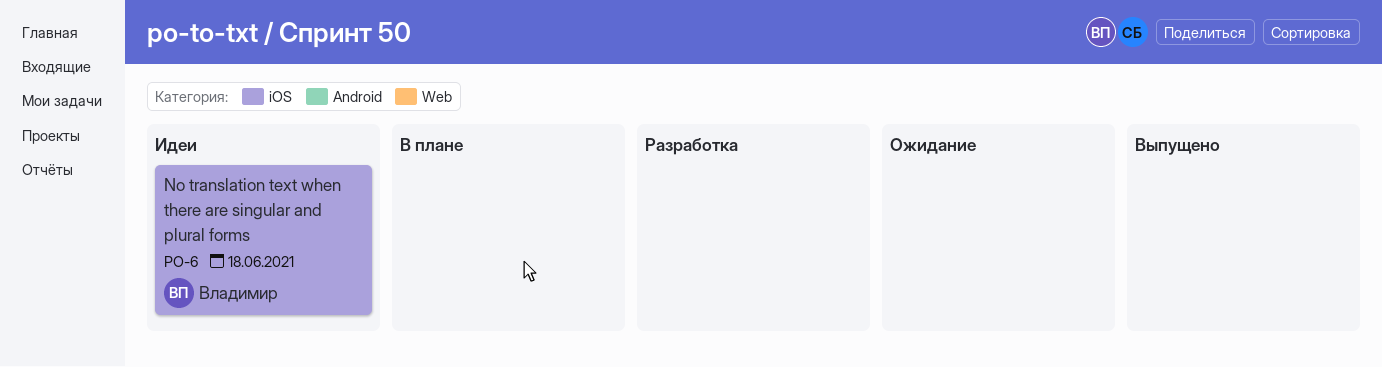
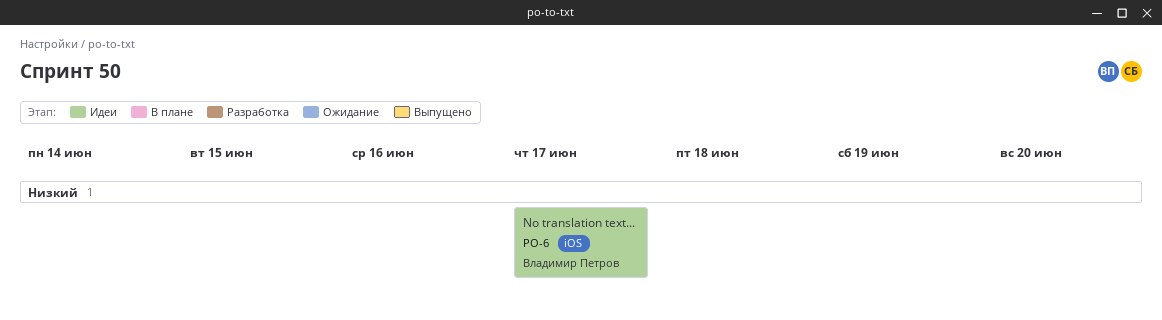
PO-6, due: Jun 18 -> Jun 17

